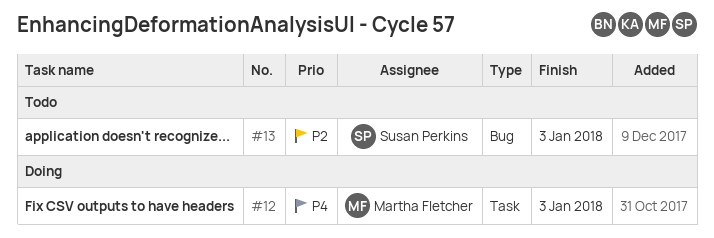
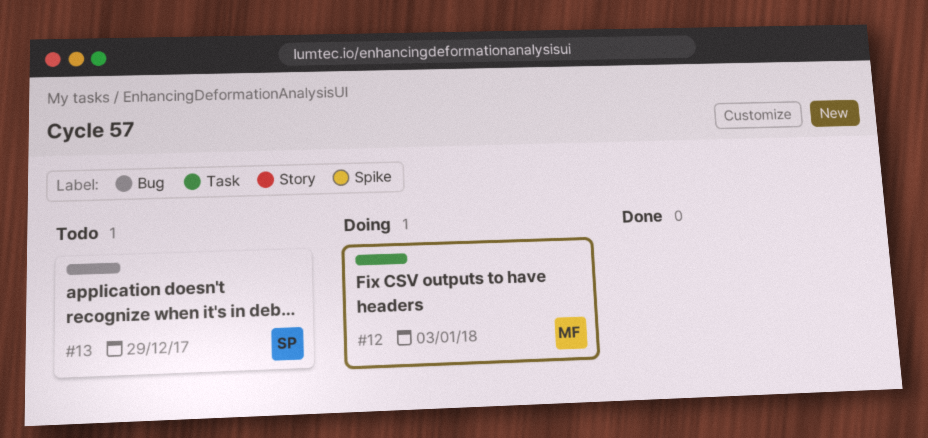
#13, due: Jan 3 -> Dec 29

